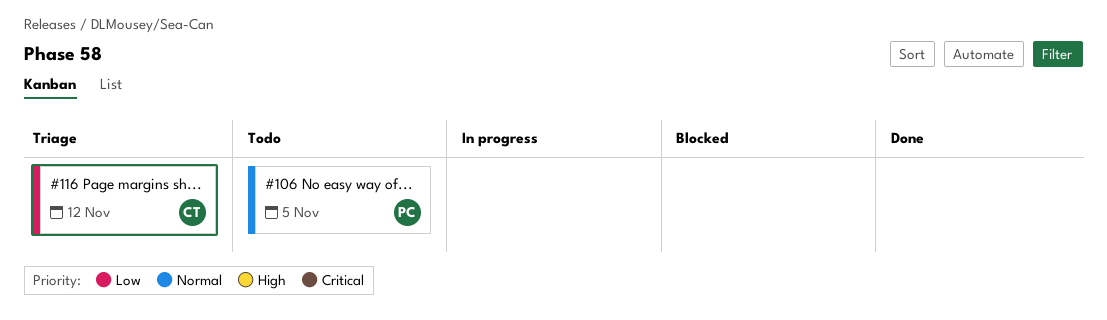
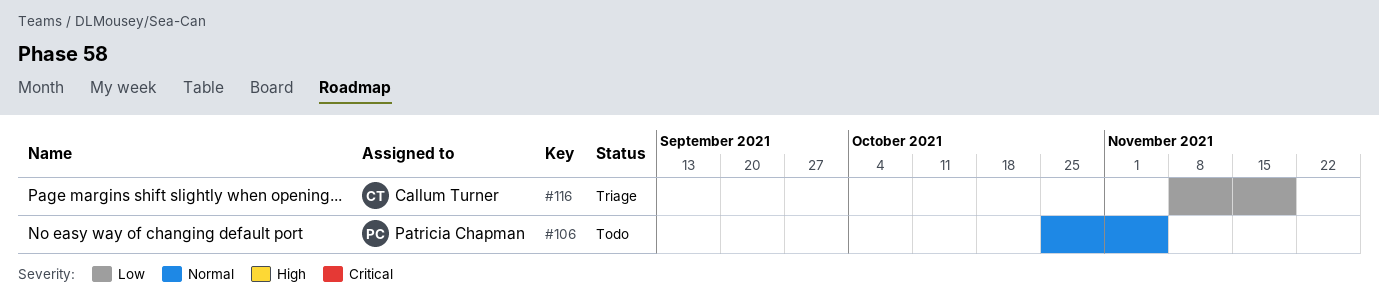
#116, due: Nov 12 -> Nov 19

